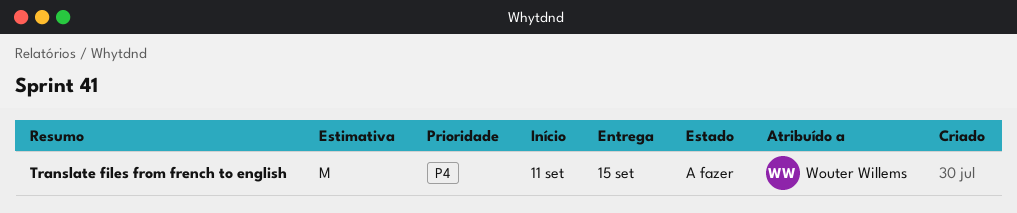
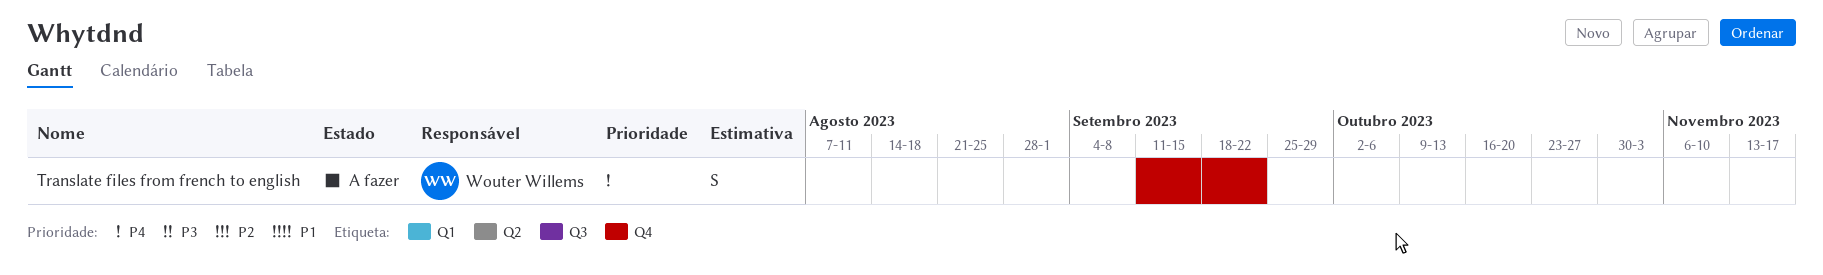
Translate files from french to english, estimate: M -> S
Translate files from french to english, due: Sep 15 -> Sep 22

